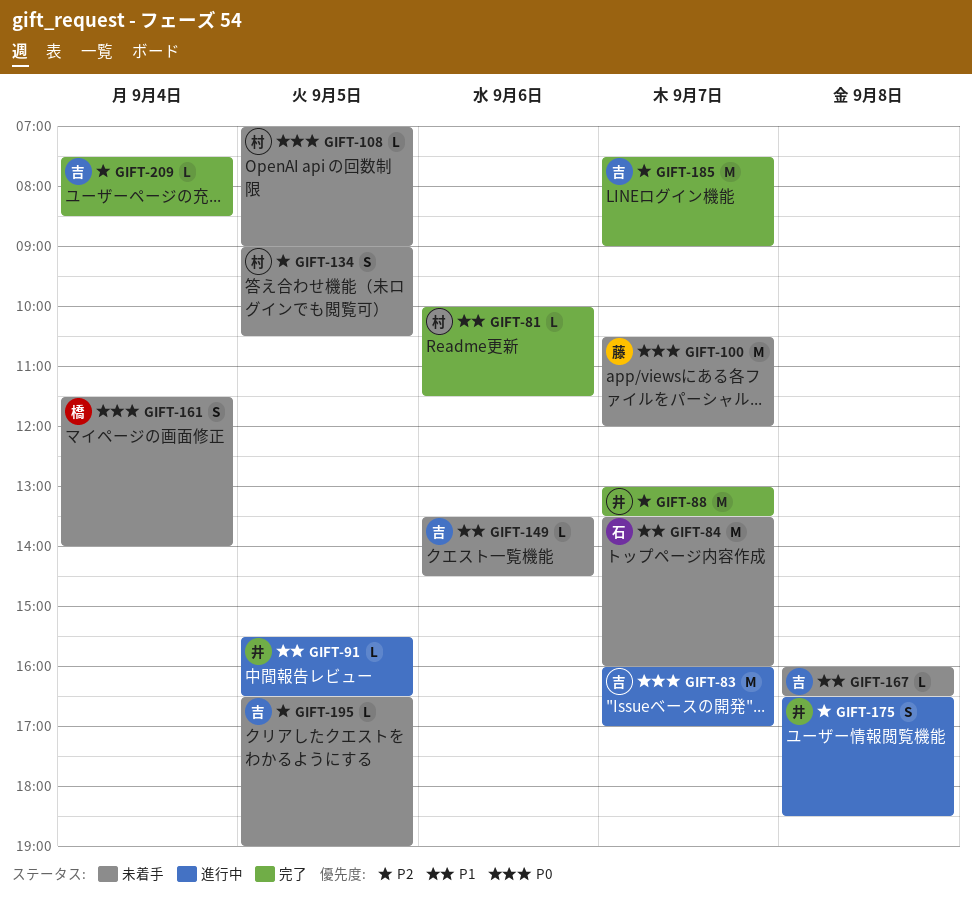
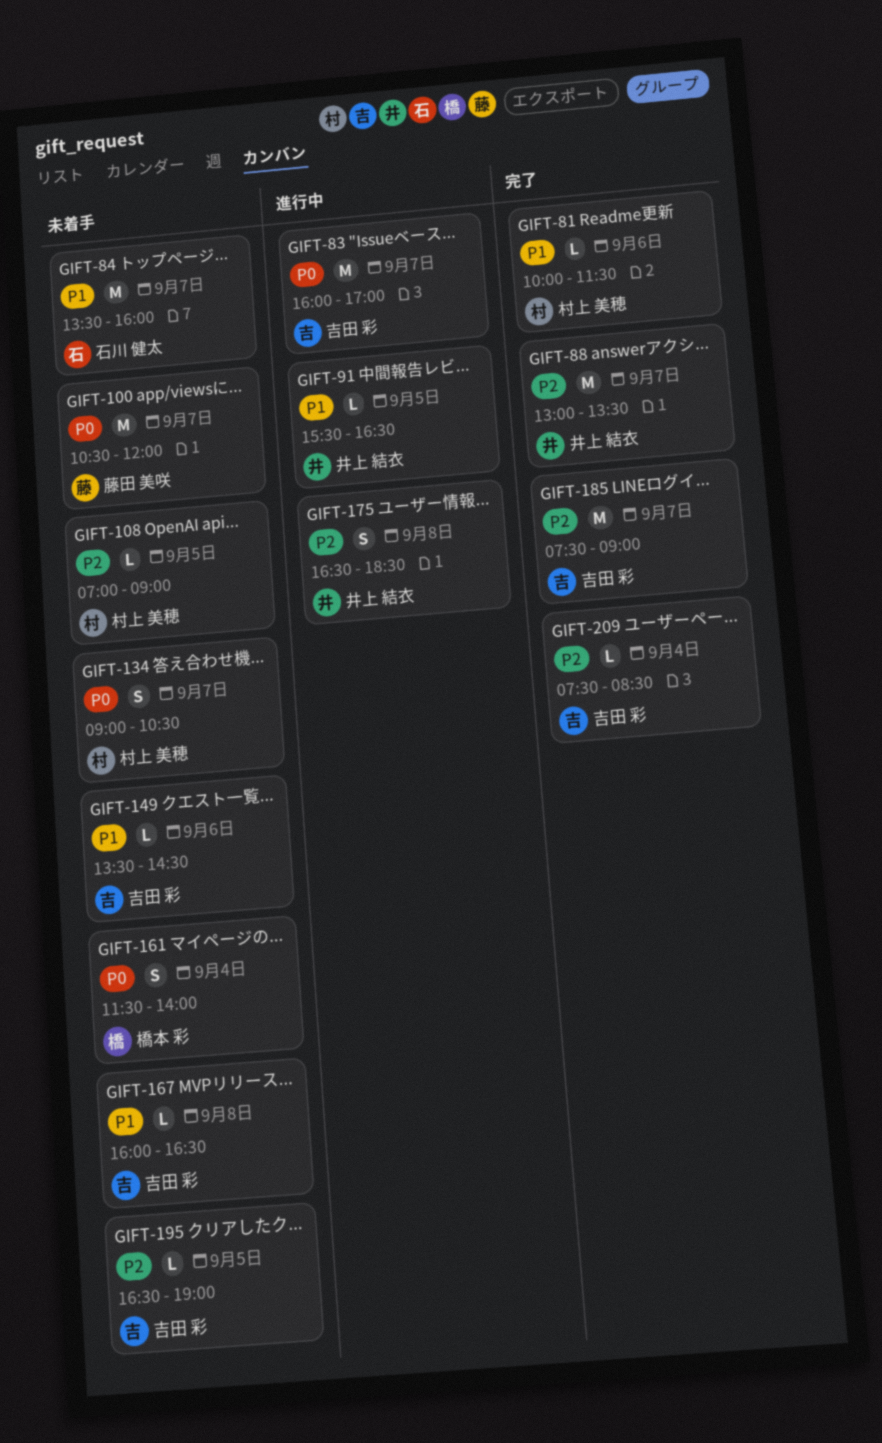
GIFT-108, priority: P0 -> P2
GIFT-134, priority: P2 -> P0
GIFT-134, day: Sep 5 -> Sep 7

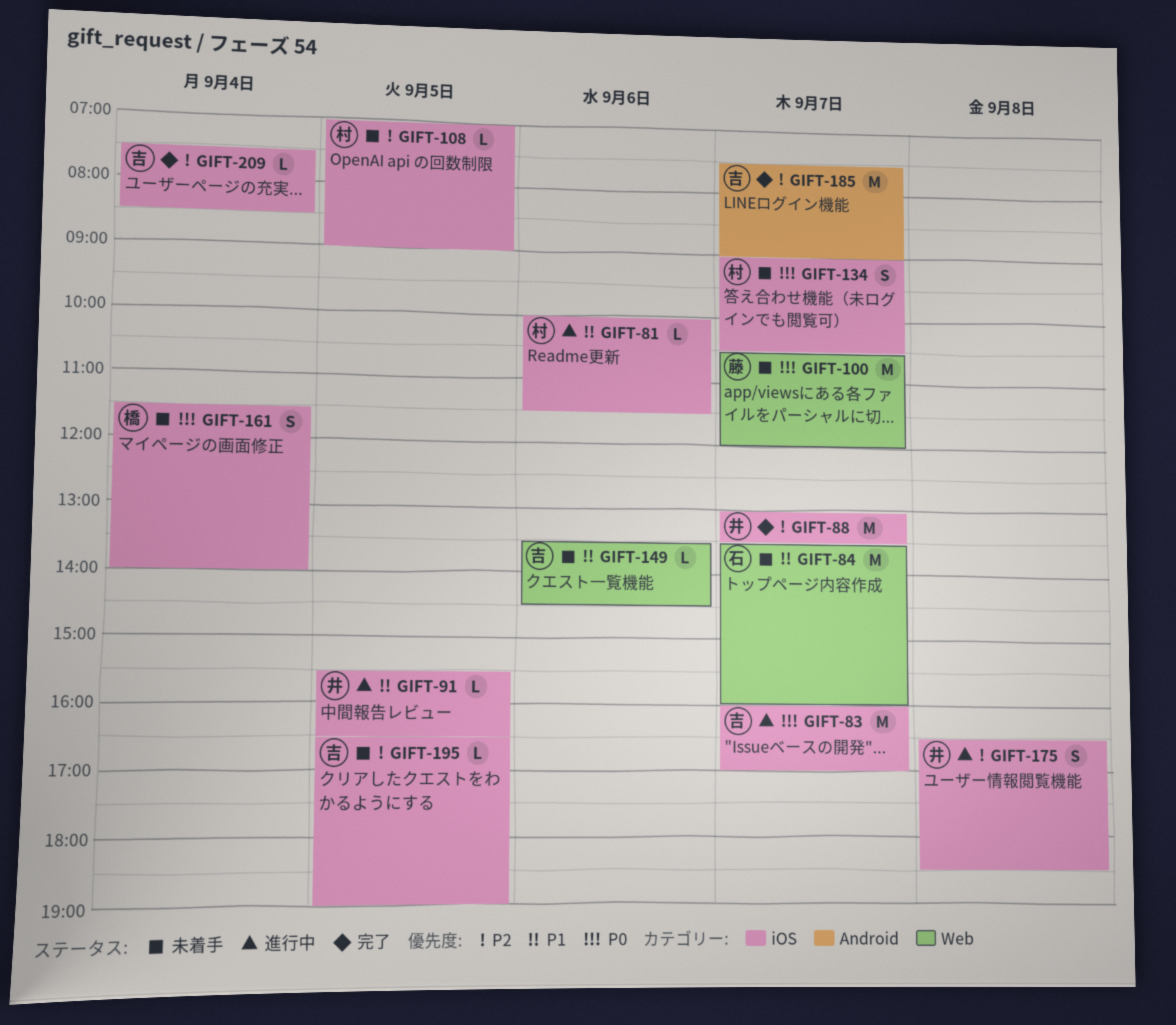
GIFT-81, status: 完了 -> 進行中
GIFT-167: present -> none

